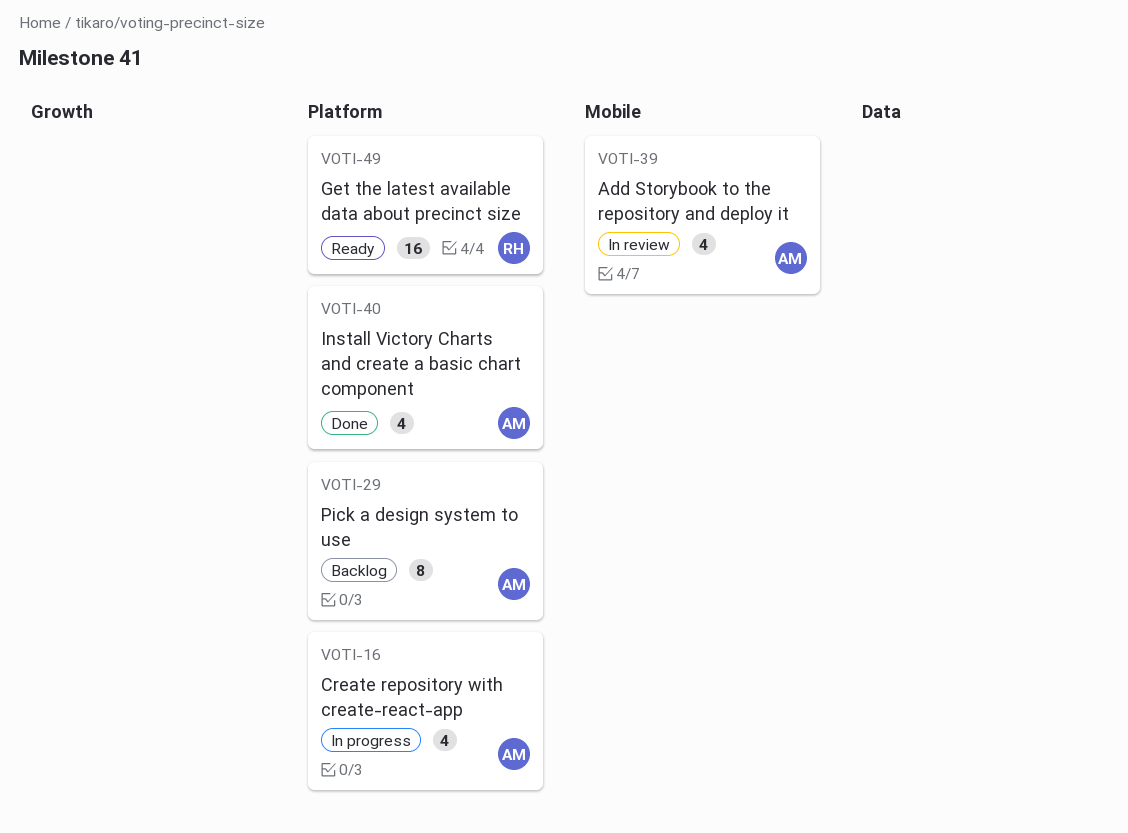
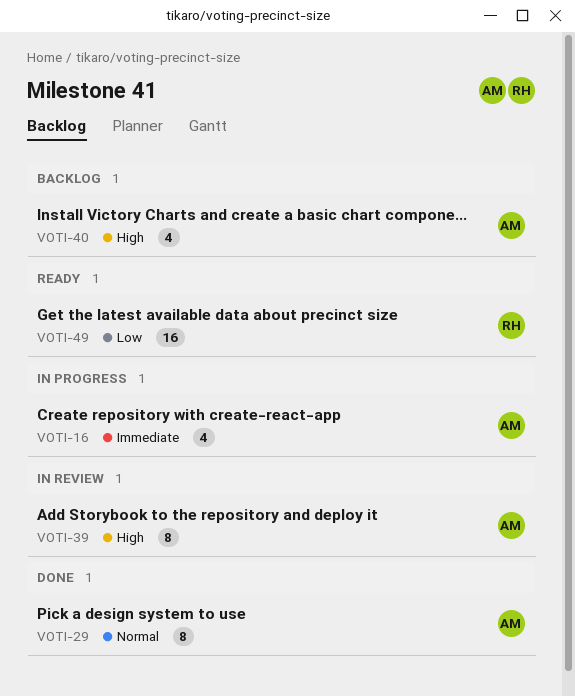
VOTI-29, status: Backlog -> Done
VOTI-39, estimate: 4 -> 8
VOTI-40, status: Done -> Backlog

